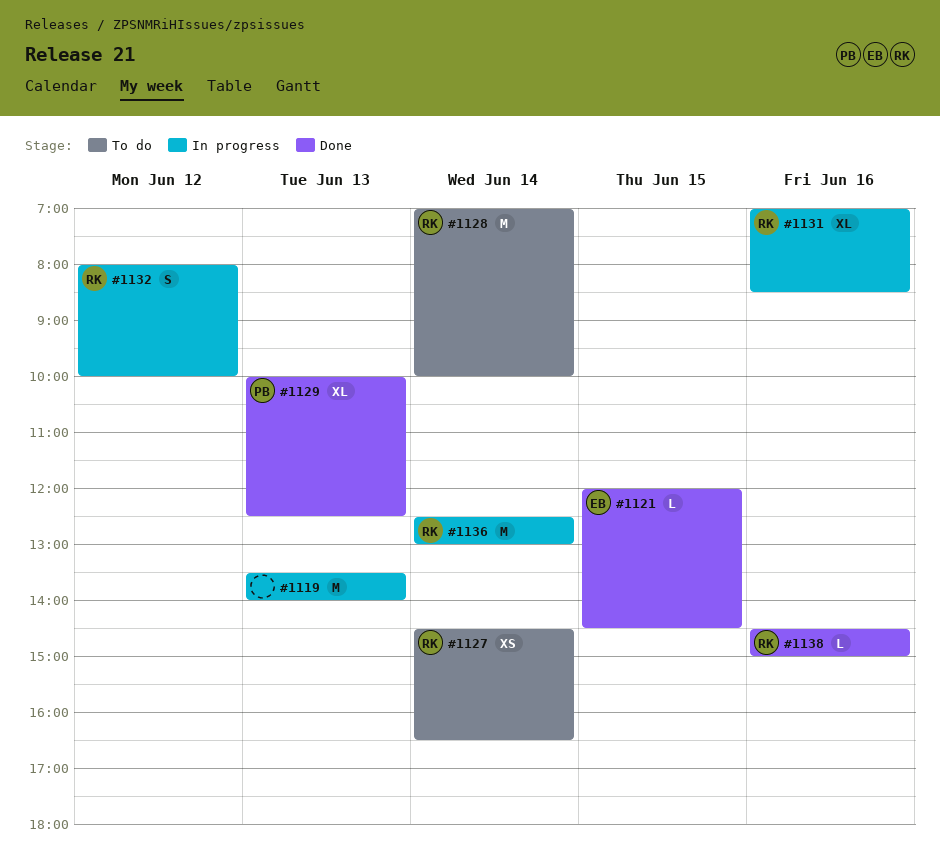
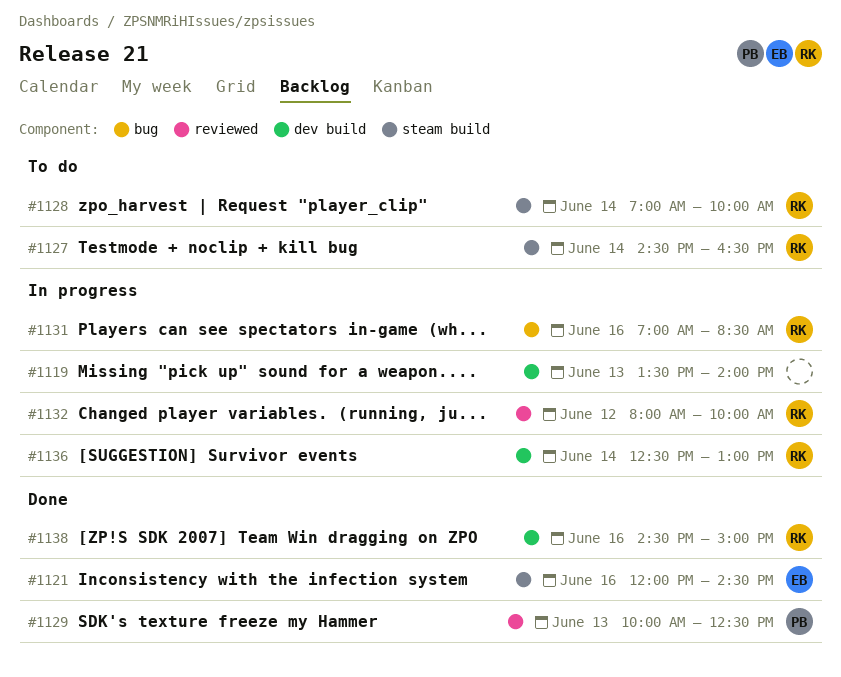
#1121, day: Jun 15 -> Jun 16

